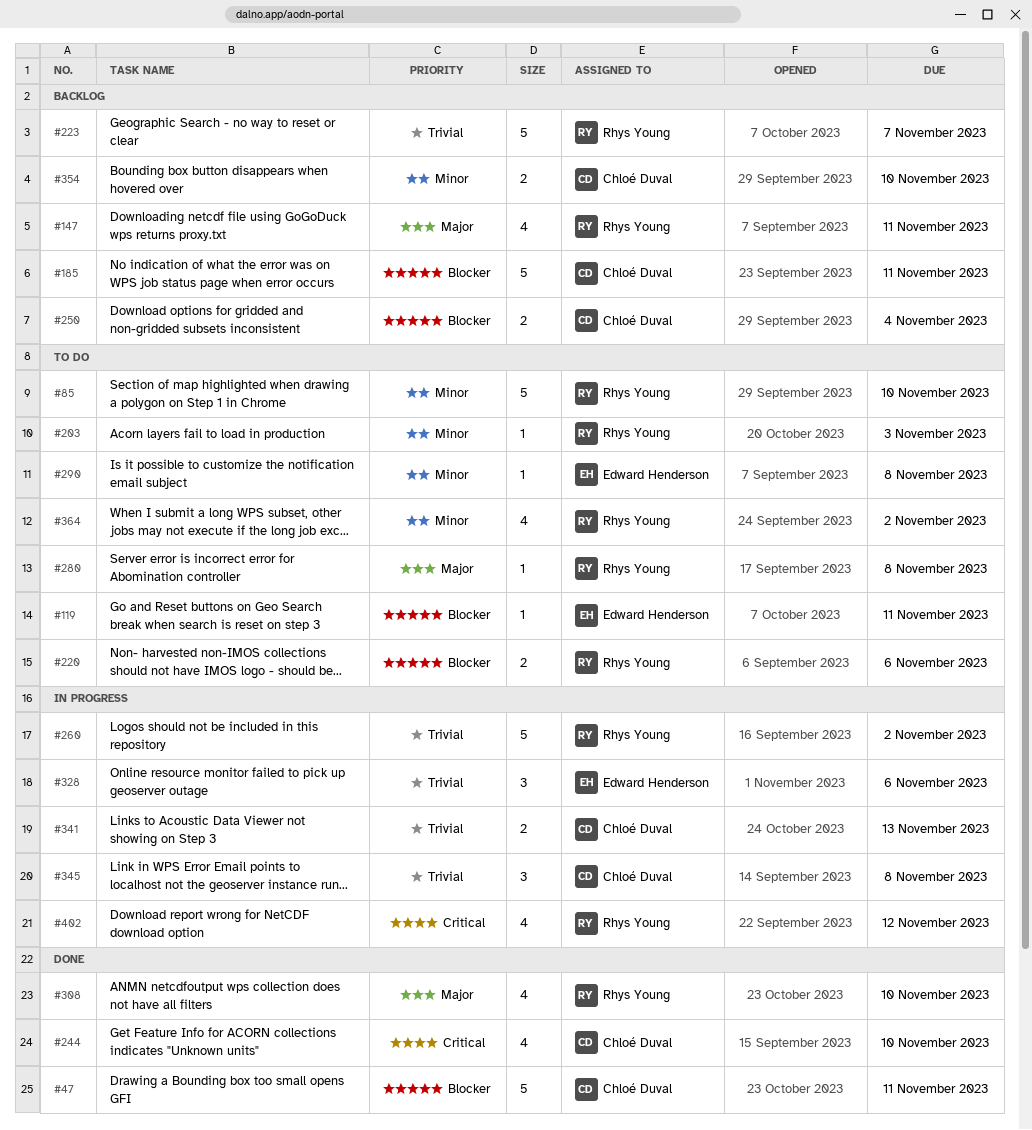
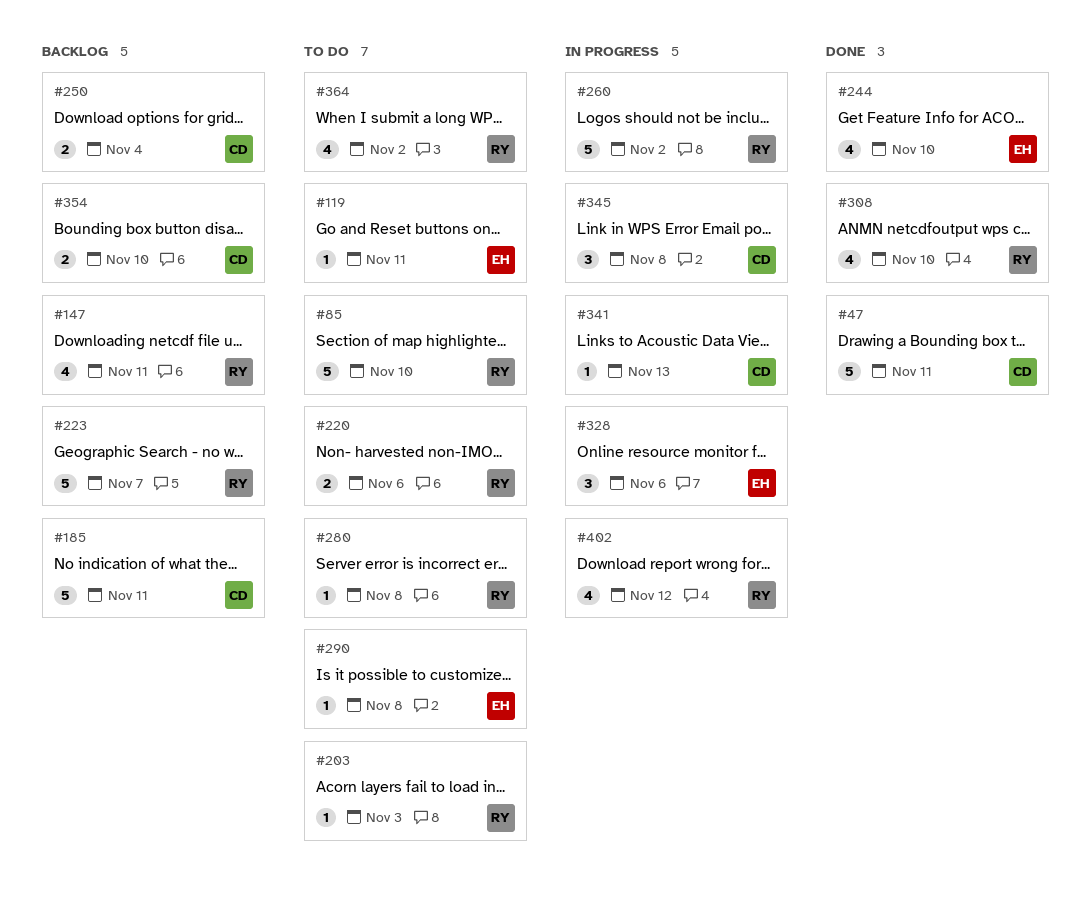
#244, owner: Chloé Duval -> Edward Henderson
#341, estimate: 2 -> 1

